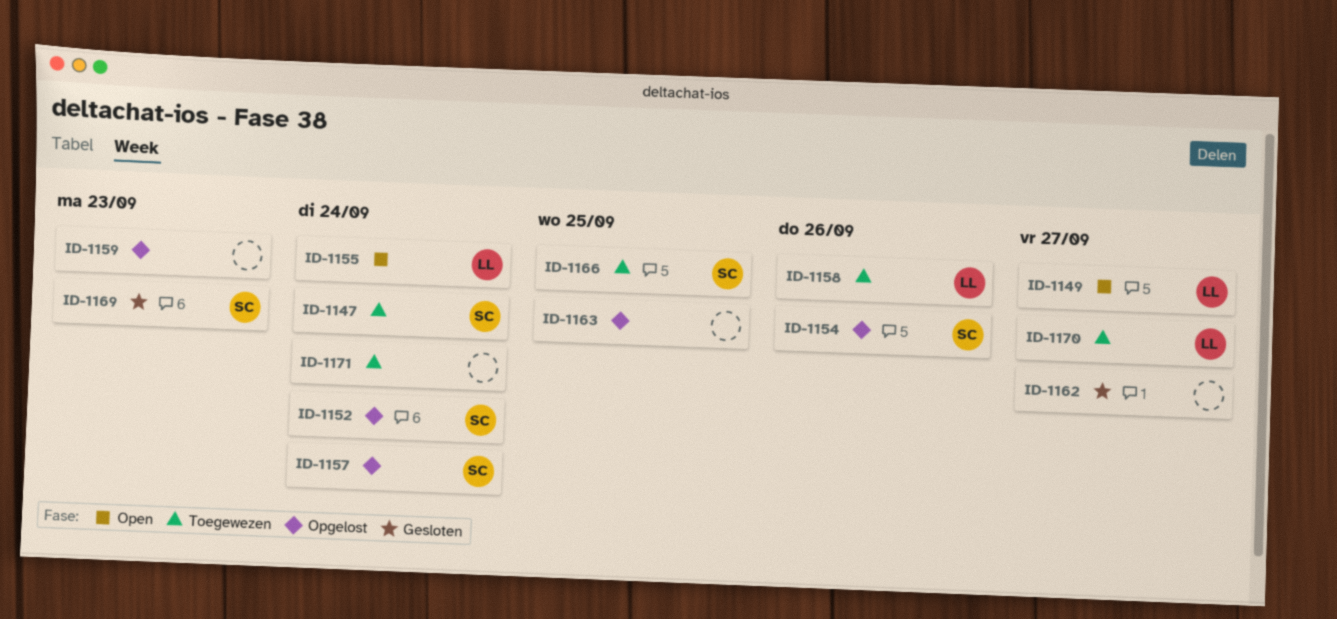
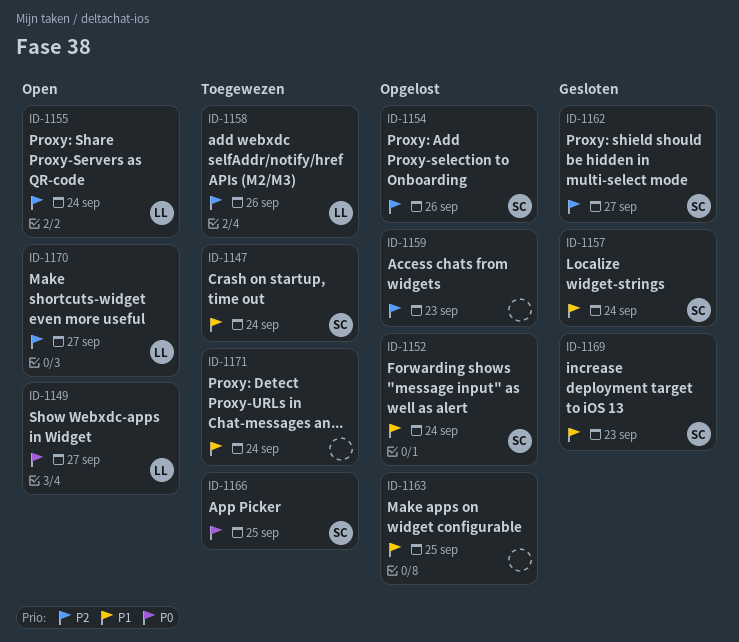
ID-1157, status: Opgelost -> Gesloten
ID-1162, owner: none -> SC
ID-1170, status: Toegewezen -> Open

